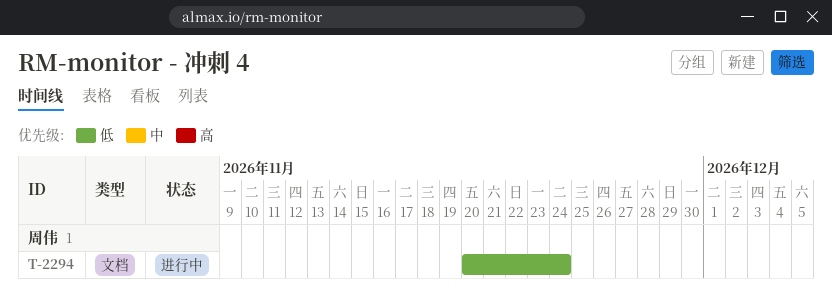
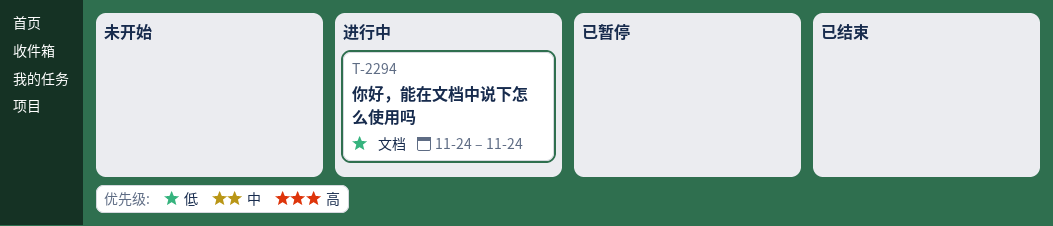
T-2294, start: Nov 20 -> Nov 24

